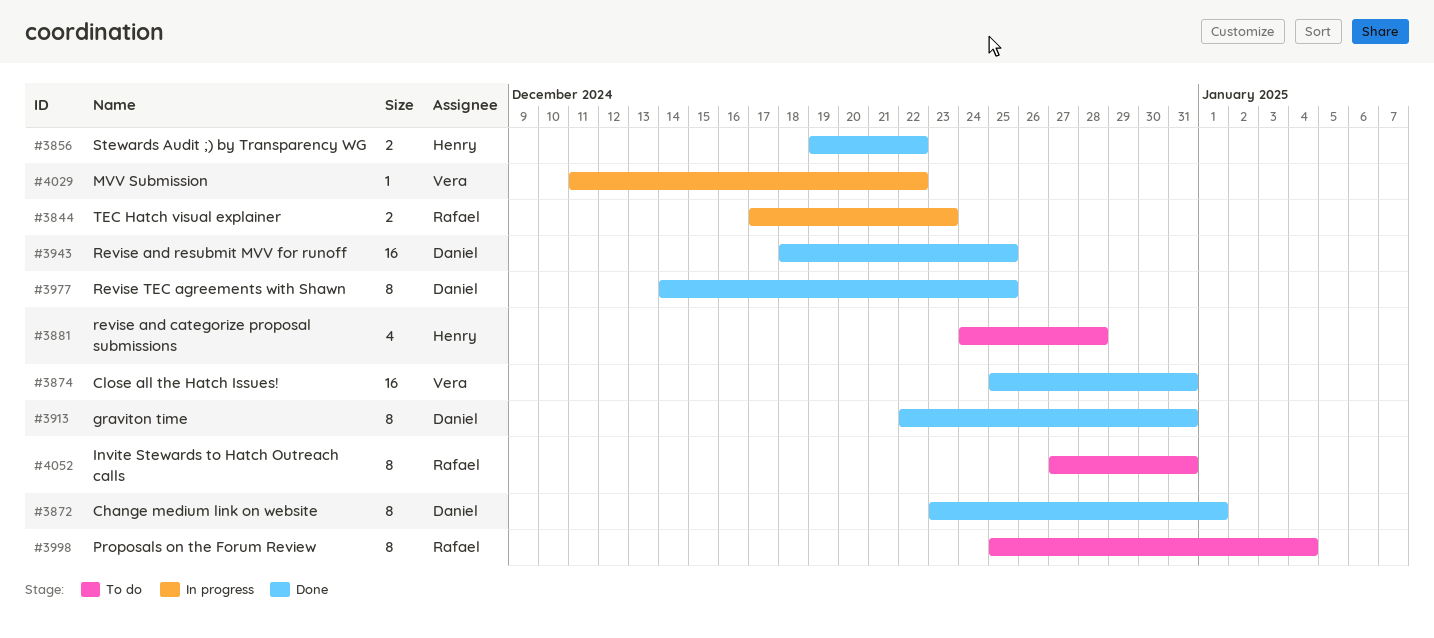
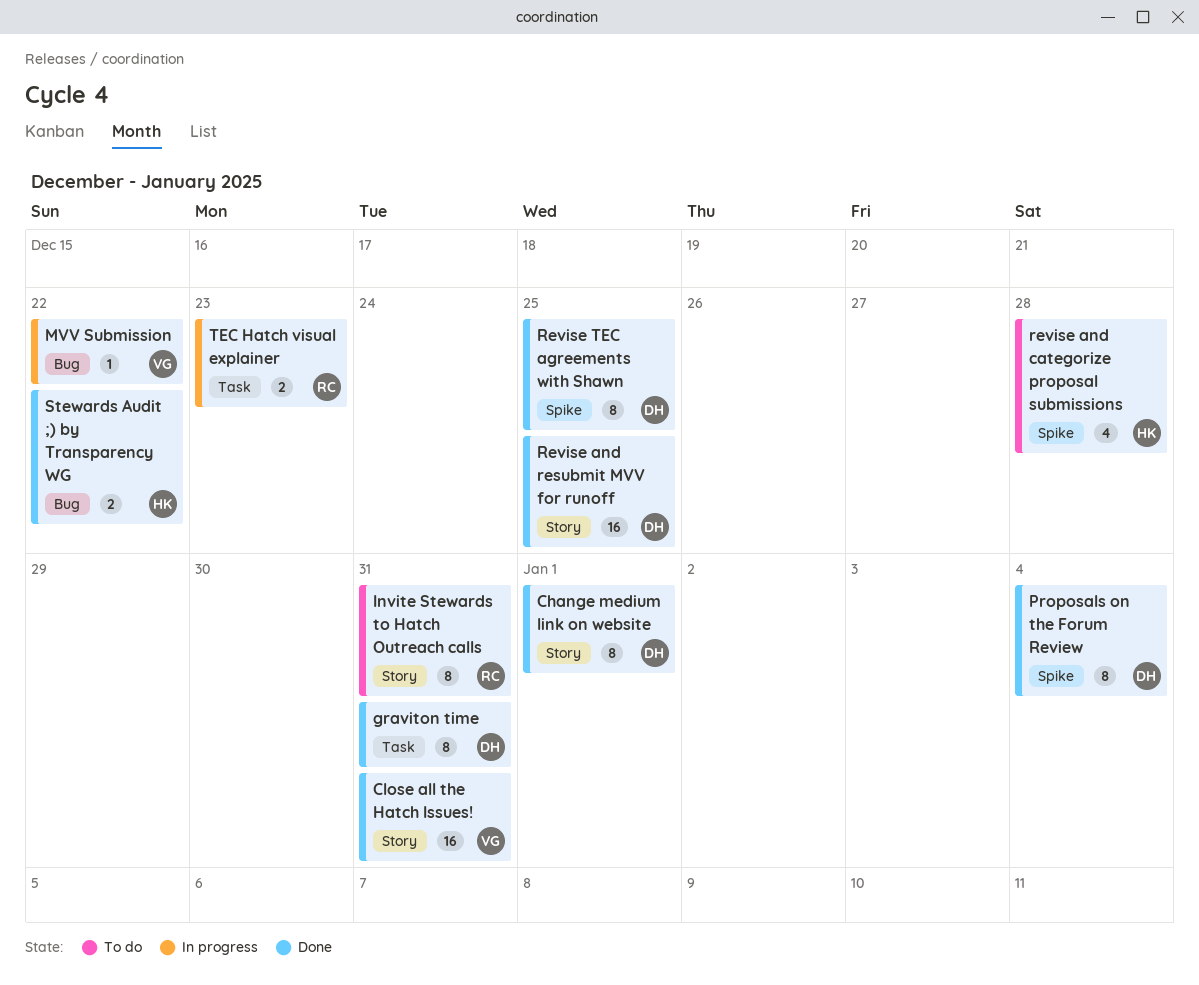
Proposals on the Forum Review, status: To do -> Done
Proposals on the Forum Review, owner: Rafael -> Daniel

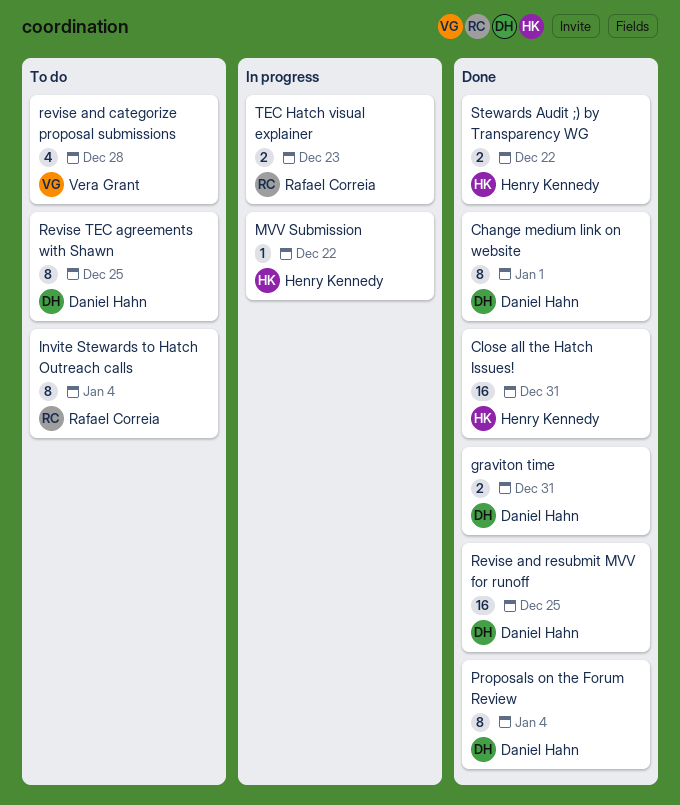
Close all the Hatch Issues!, owner: Vera Grant -> Henry Kennedy
graviton time, estimate: 8 -> 2
Invite Stewards to Hatch Outreach calls, due: Dec 31 -> Jan 4
MVV Submission, owner: Vera Grant -> Henry Kennedy
revise and categorize proposal submissions, owner: Henry Kennedy -> Vera Grant
Revise TEC agreements with Shawn, status: Done -> To do

